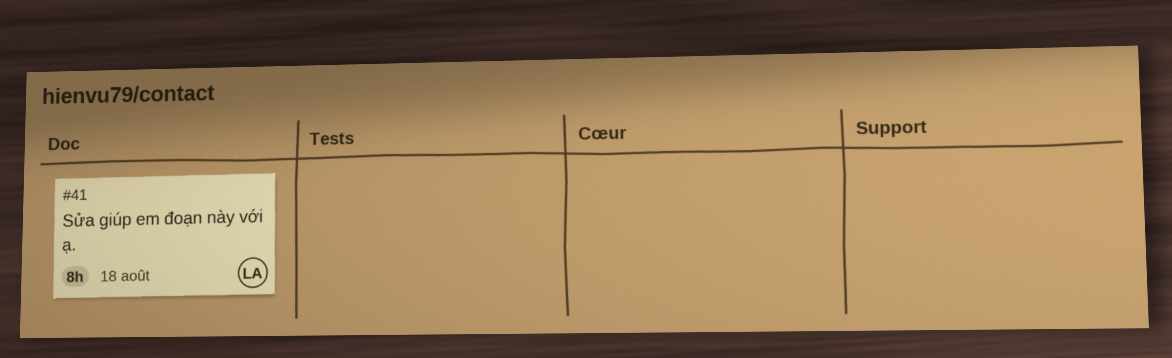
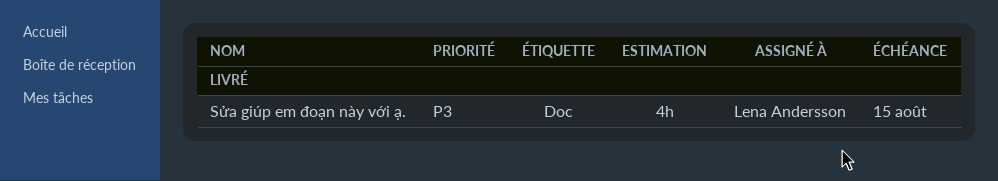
Sửa giúp em đoạn này với ạ., estimate: 8h -> 4h
Sửa giúp em đoạn này với ạ., due: Aug 18 -> Aug 15

